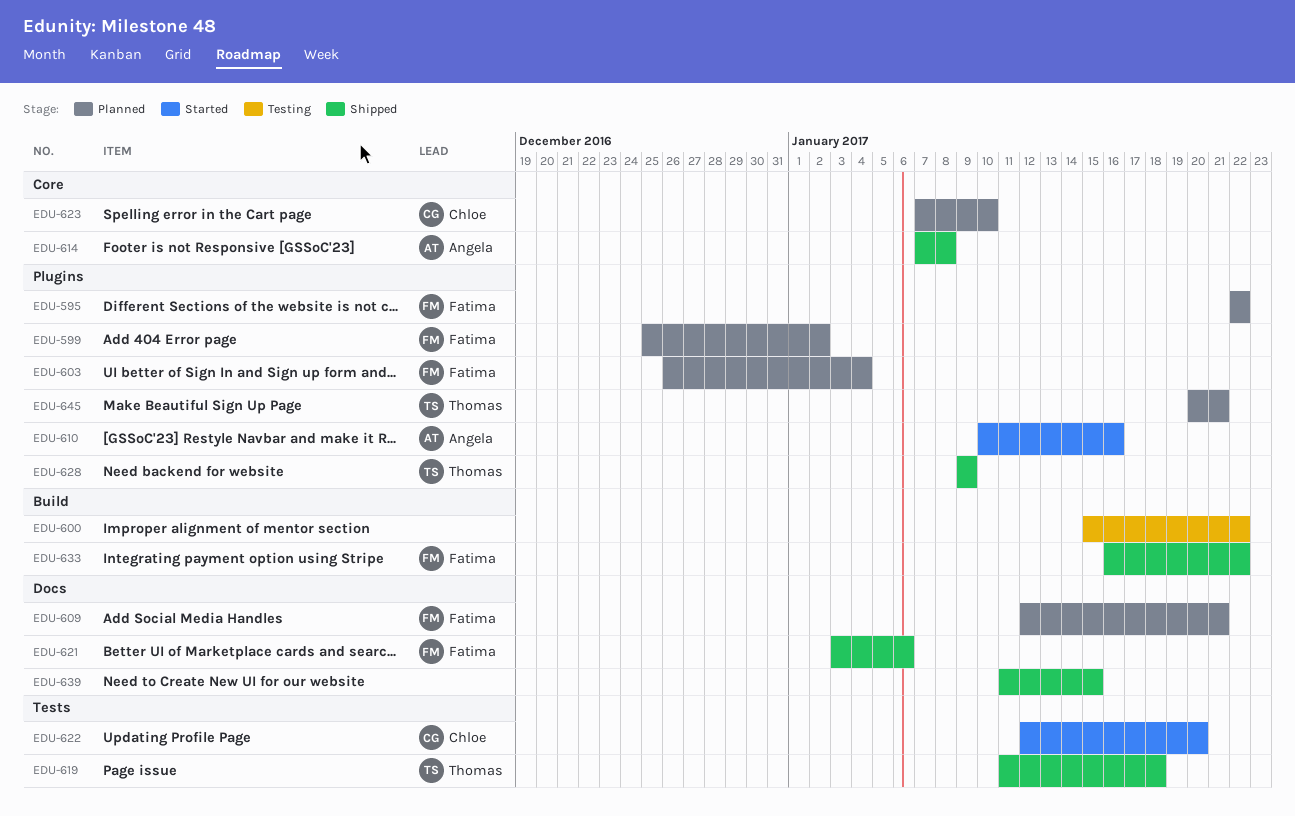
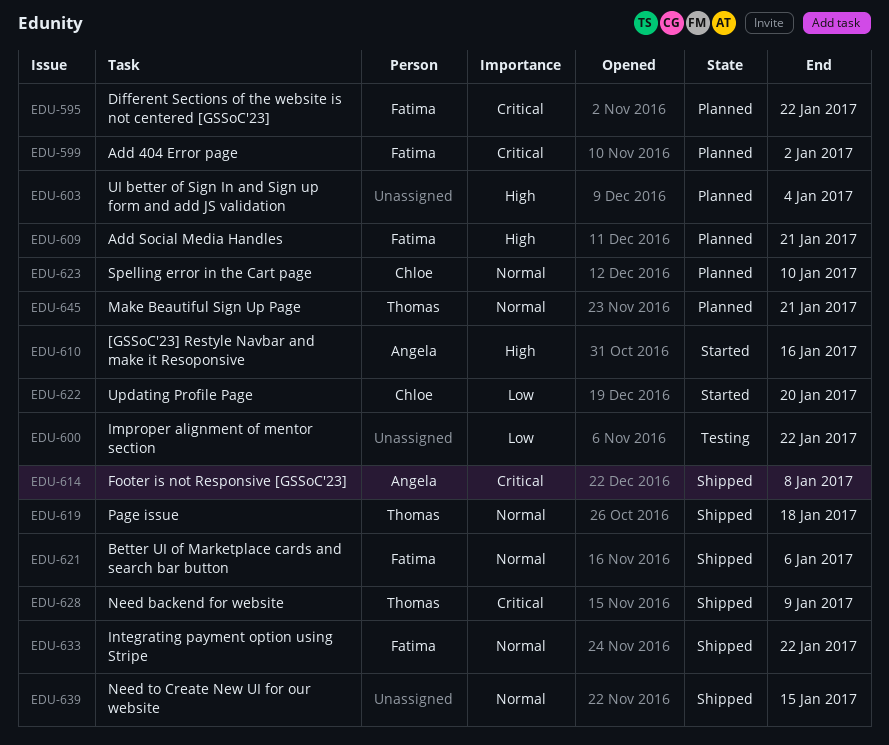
EDU-603, owner: Fatima -> none

